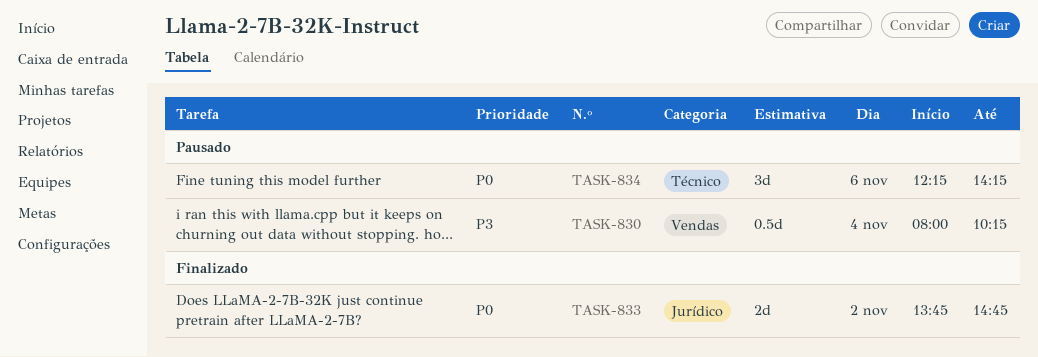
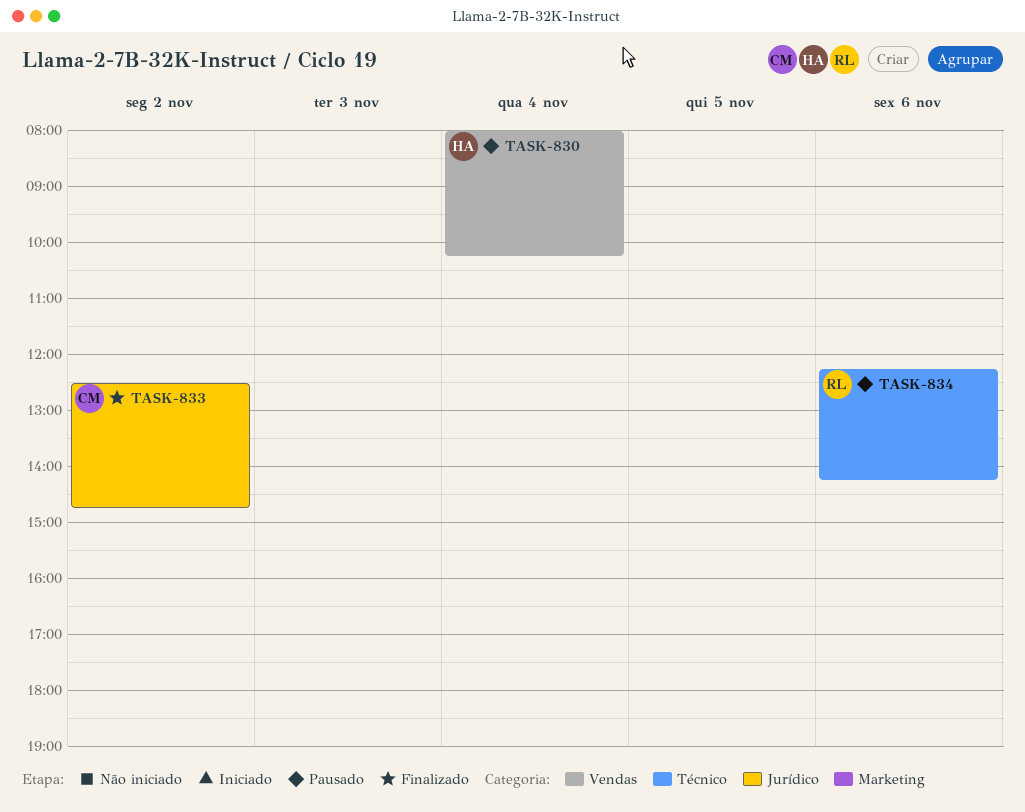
TASK-833, begins: 13:45 -> 12:30

